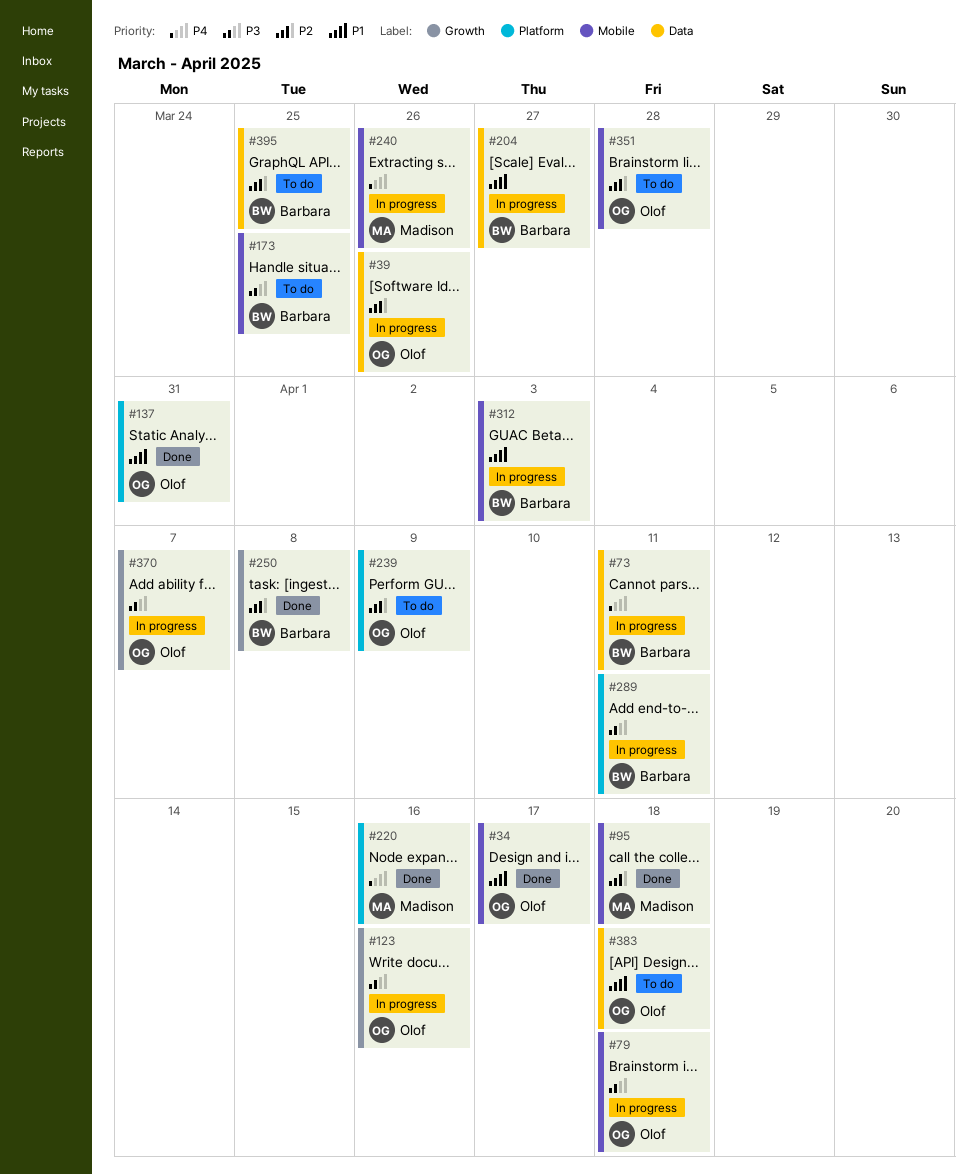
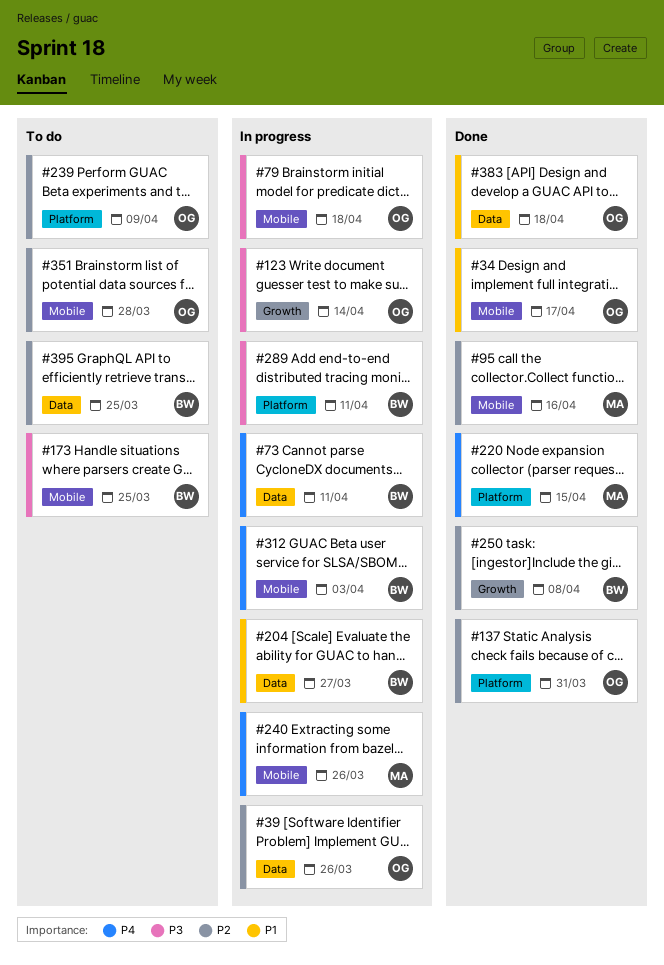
#95, due: Apr 18 -> Apr 16
#123, due: Apr 16 -> Apr 14
#137, priority: P1 -> P2
#220, due: Apr 16 -> Apr 15
#312, priority: P1 -> P4
#370: present -> none
#383, status: To do -> Done

